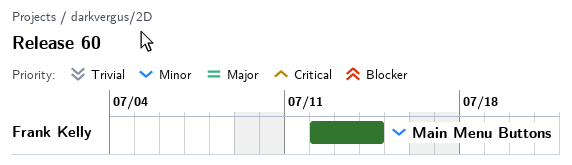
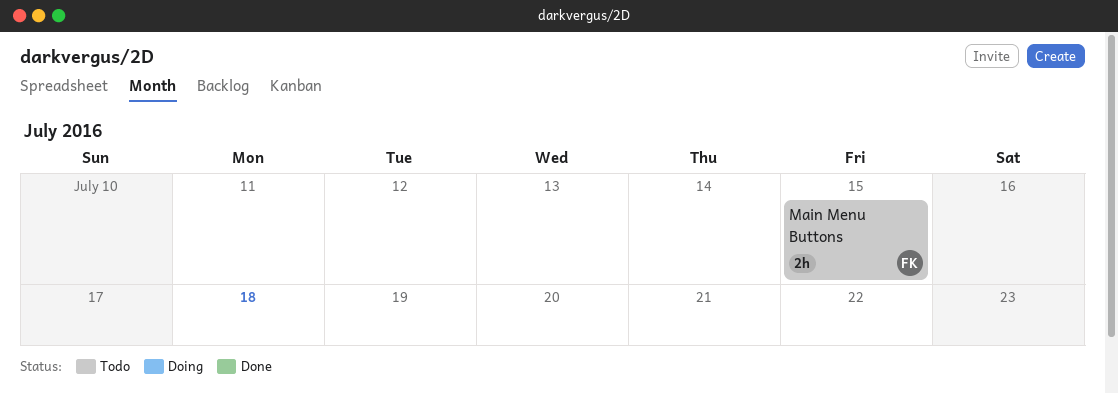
Main Menu Buttons, due: Jul 14 -> Jul 15

